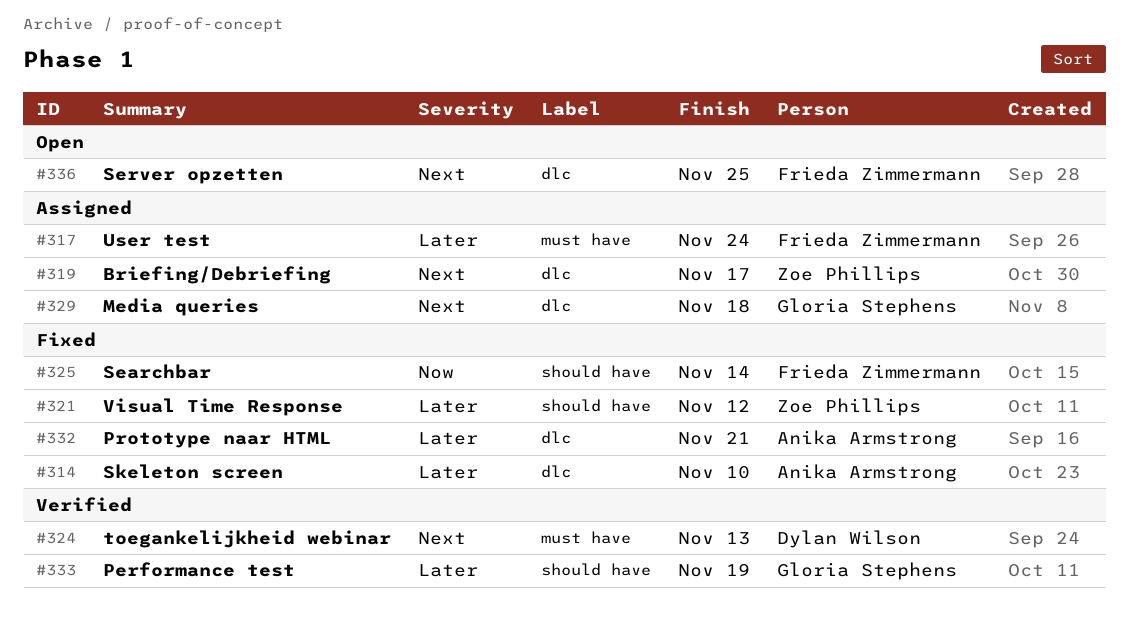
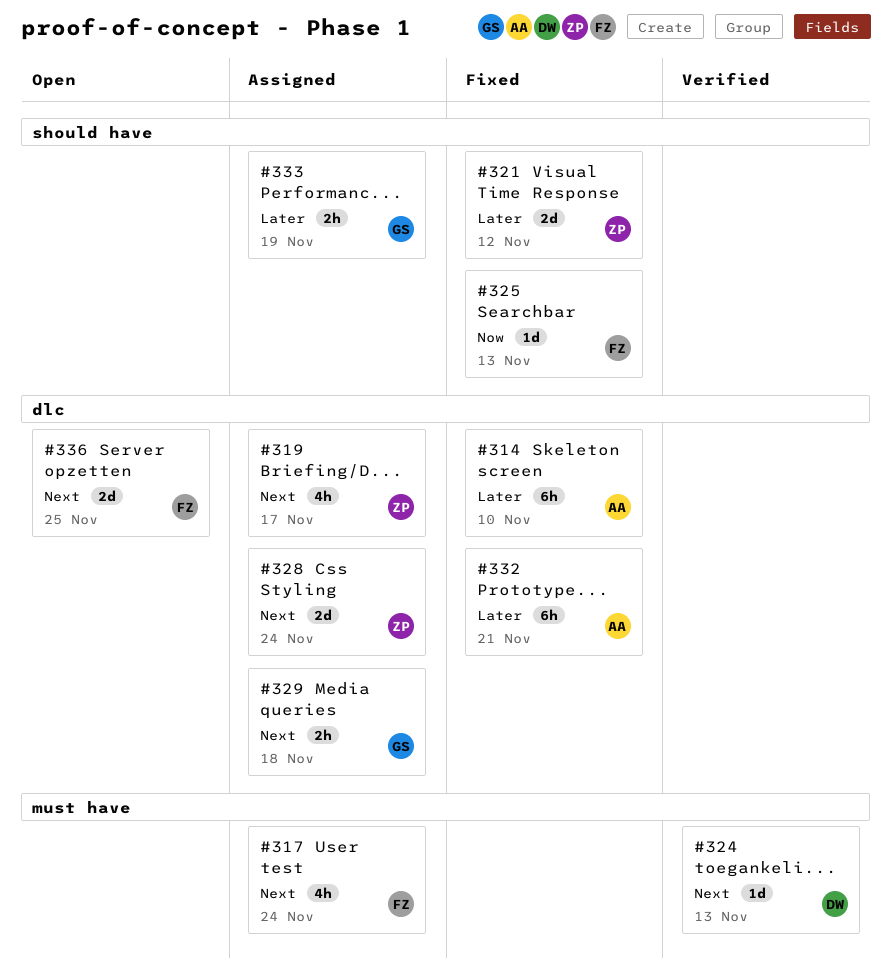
#317, priority: Later -> Next
#325, due: Nov 14 -> Nov 13
#328: none -> present
#333, status: Verified -> Assigned

